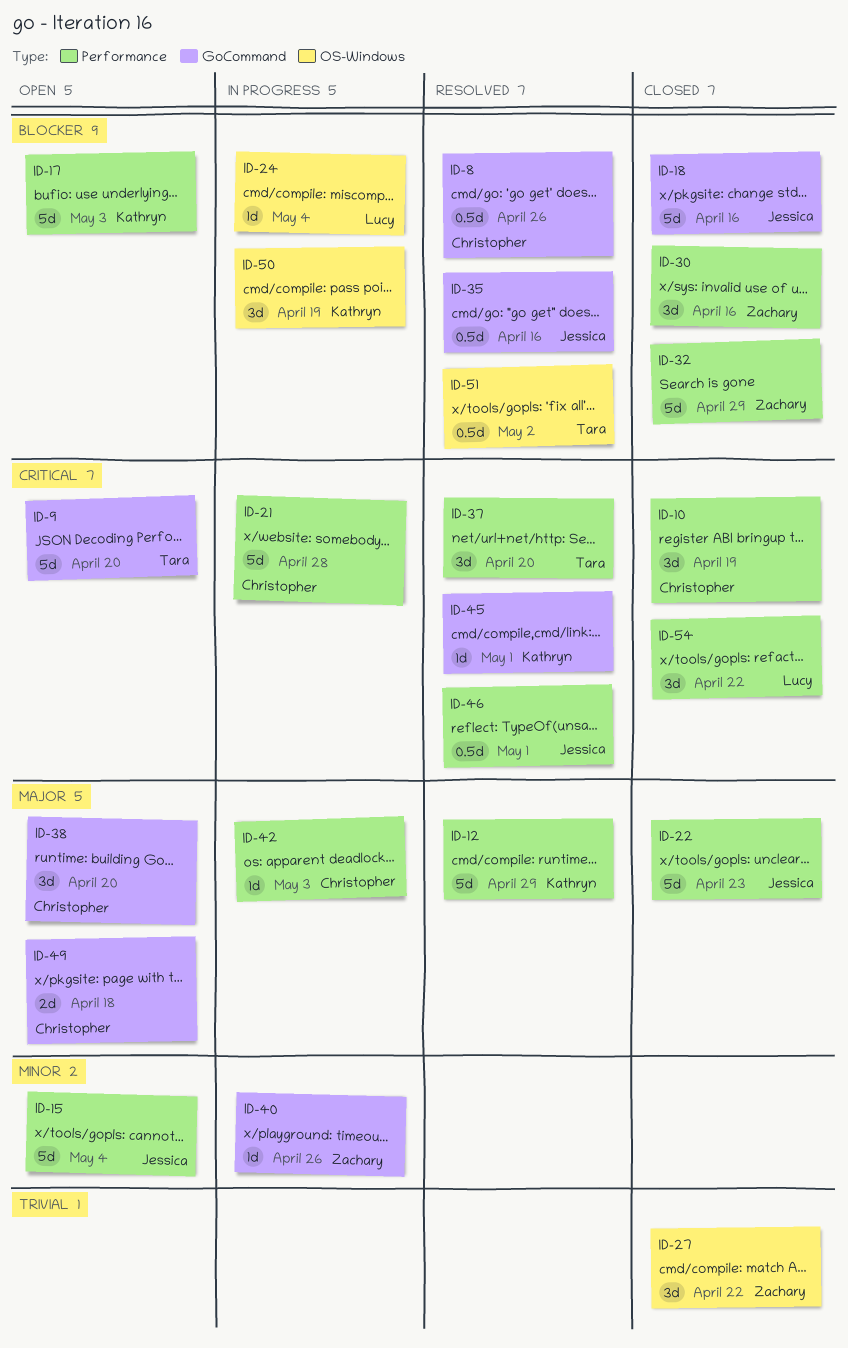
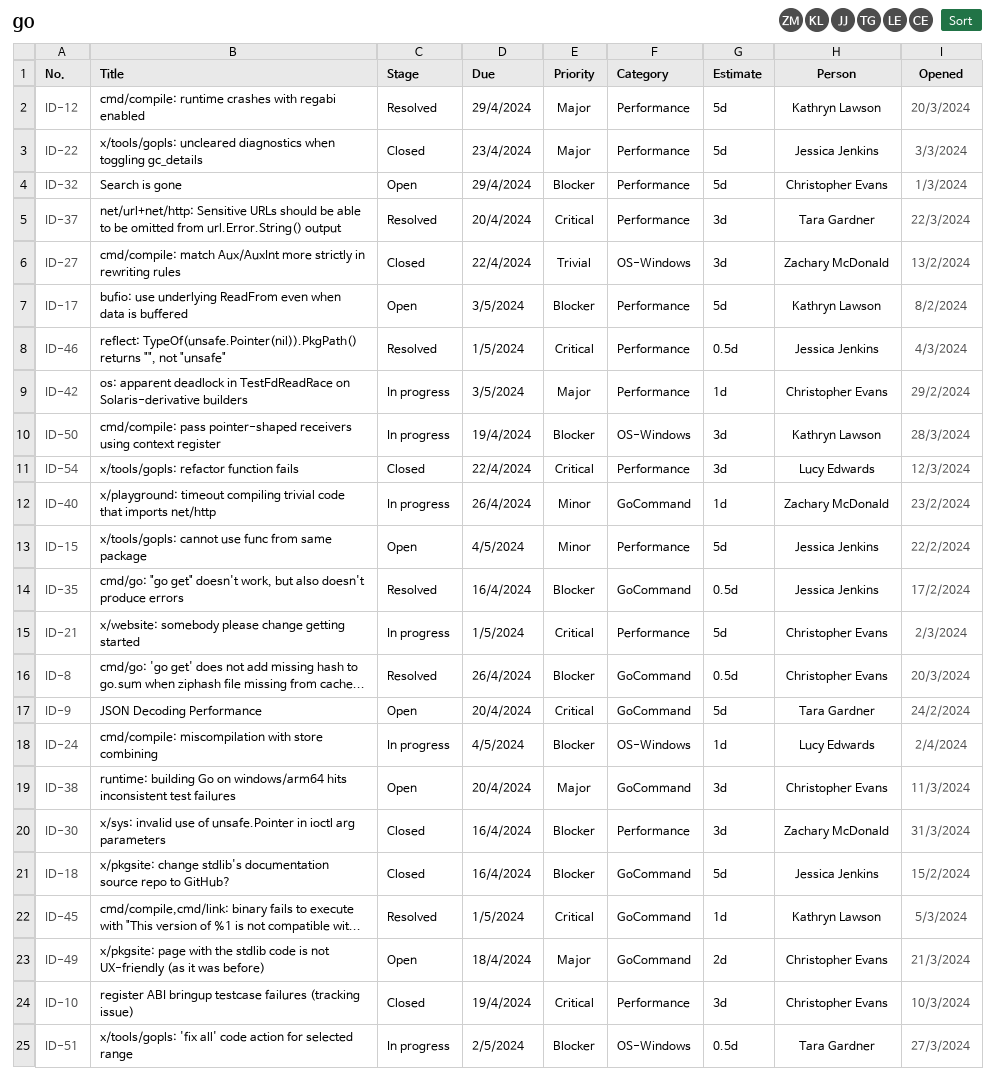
ID-21, due: Apr 28 -> May 1
ID-32, status: Closed -> Open
ID-32, owner: Zachary McDonald -> Christopher Evans
ID-51, status: Resolved -> In progress

